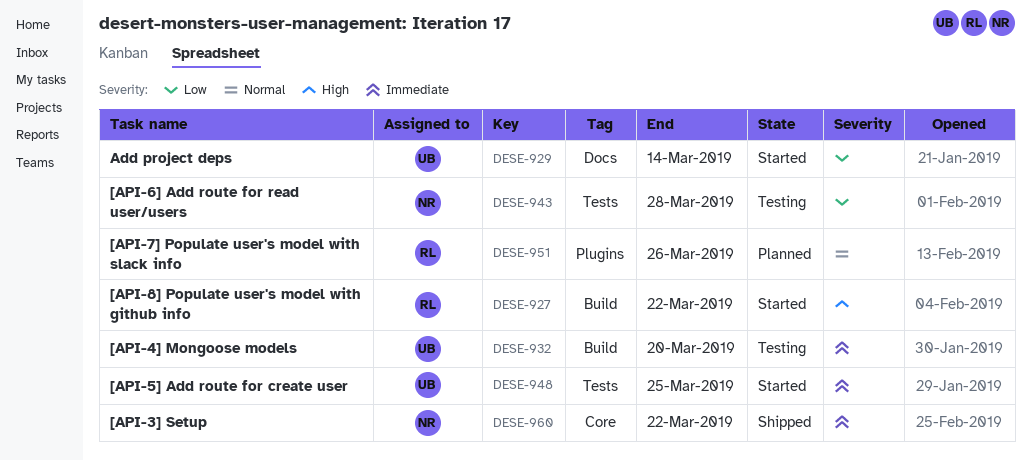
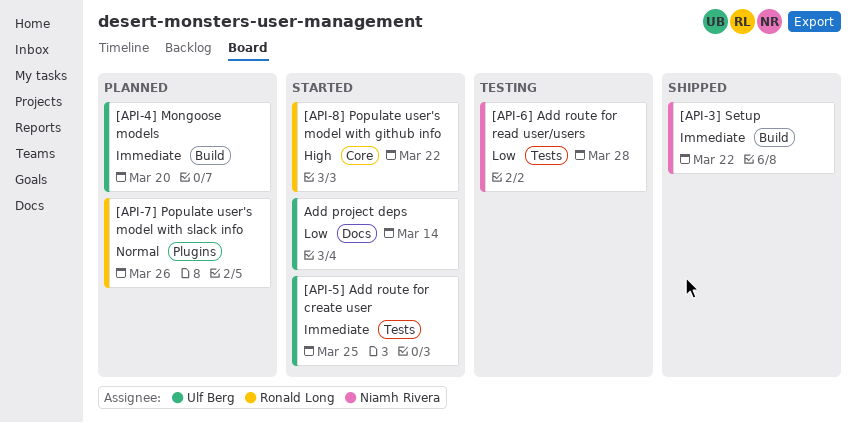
[API-3] Setup, label: Core -> Build
[API-4] Mongoose models, status: Testing -> Planned
[API-8] Populate user's model with github info, label: Build -> Core

